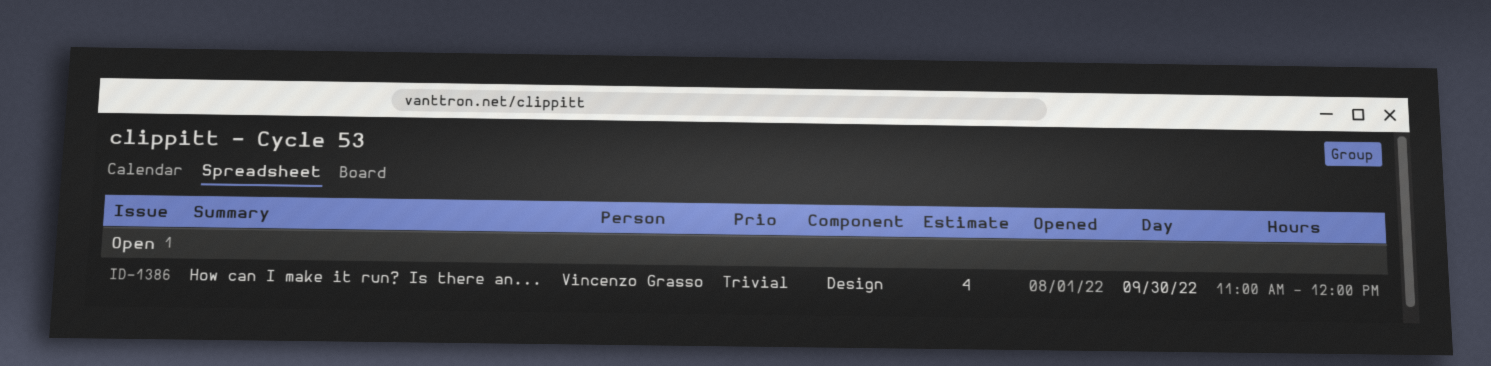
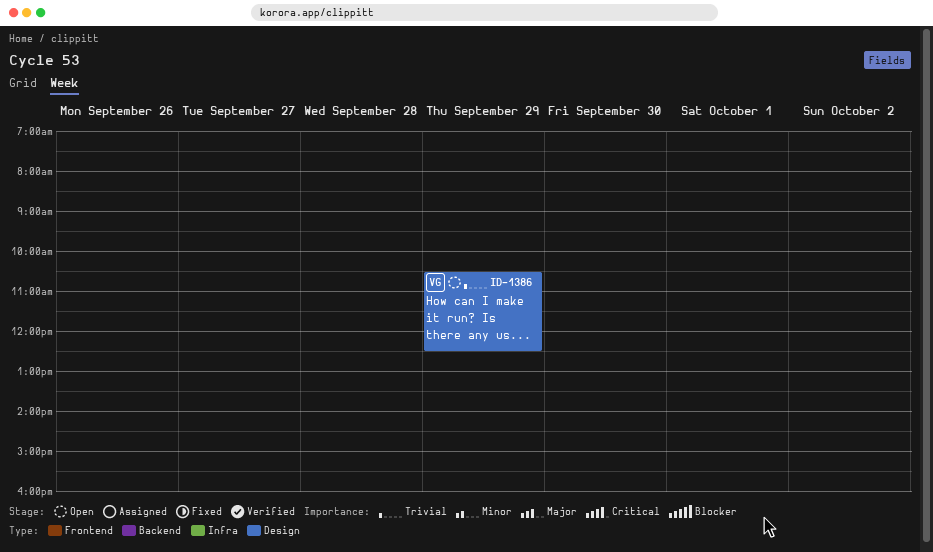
ID-1386, day: Sep 30 -> Sep 29
ID-1386, begins: 11:00 -> 10:30
ID-1386, ends: 12:00 -> 12:30

